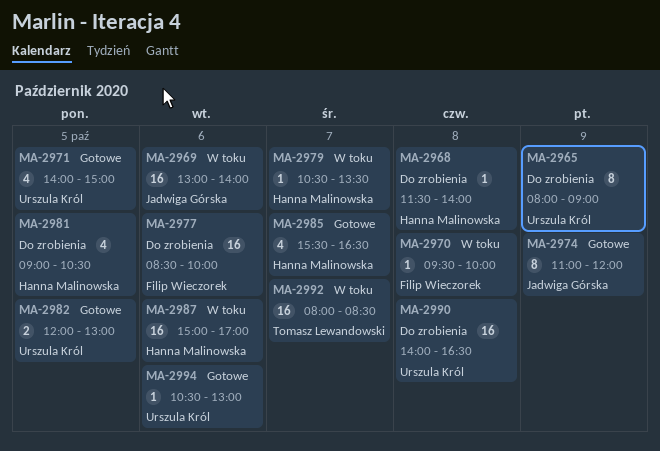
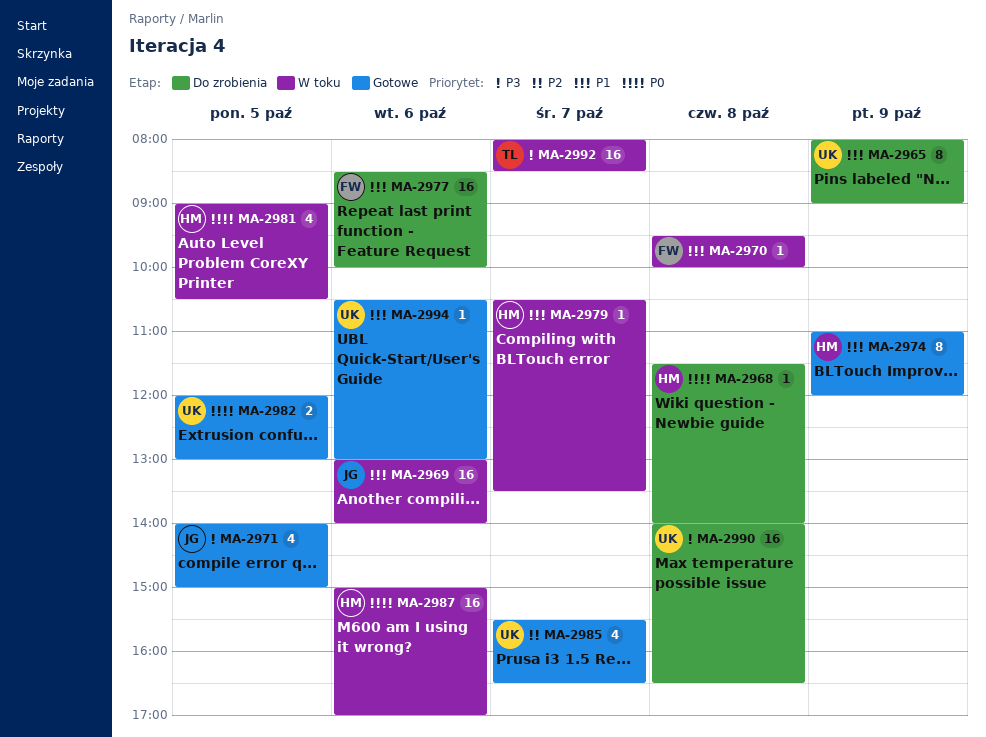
MA-2971, owner: Urszula Król -> Jadwiga Górska
MA-2974, owner: Jadwiga Górska -> Hanna Malinowska
MA-2981, status: Do zrobienia -> W toku
MA-2985, owner: Hanna Malinowska -> Urszula Król

